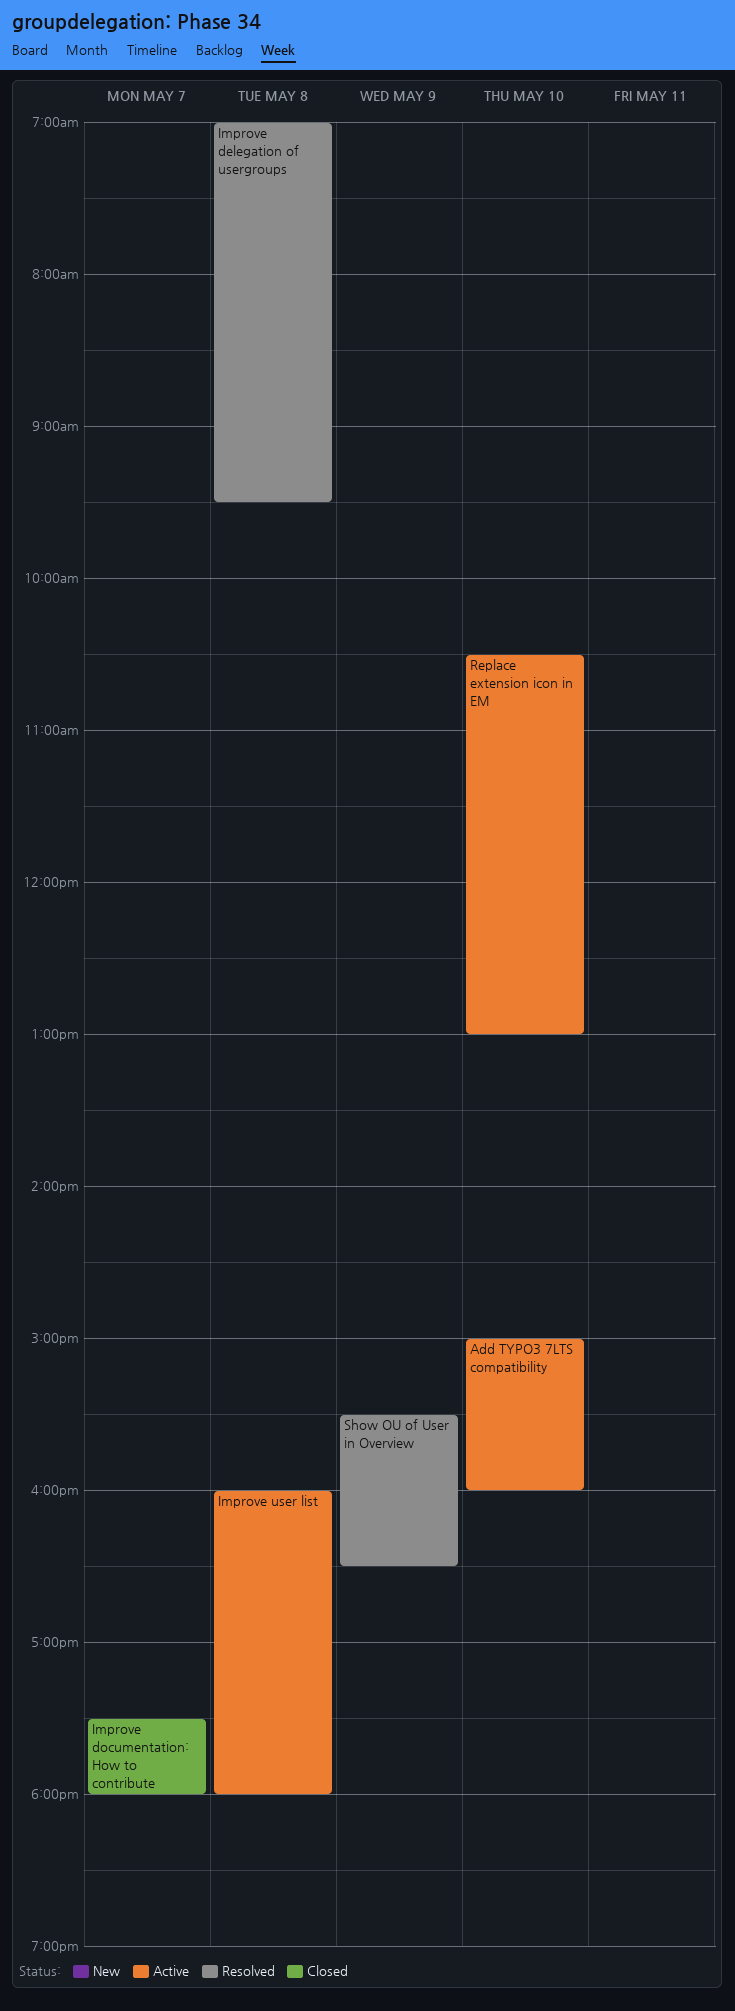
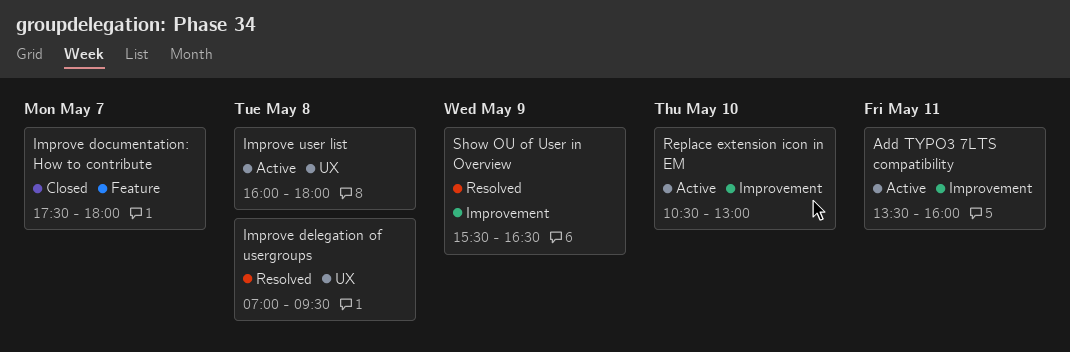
Add TYPO3 7LTS compatibility, day: May 10 -> May 11
Add TYPO3 7LTS compatibility, begins: 15:00 -> 13:30

